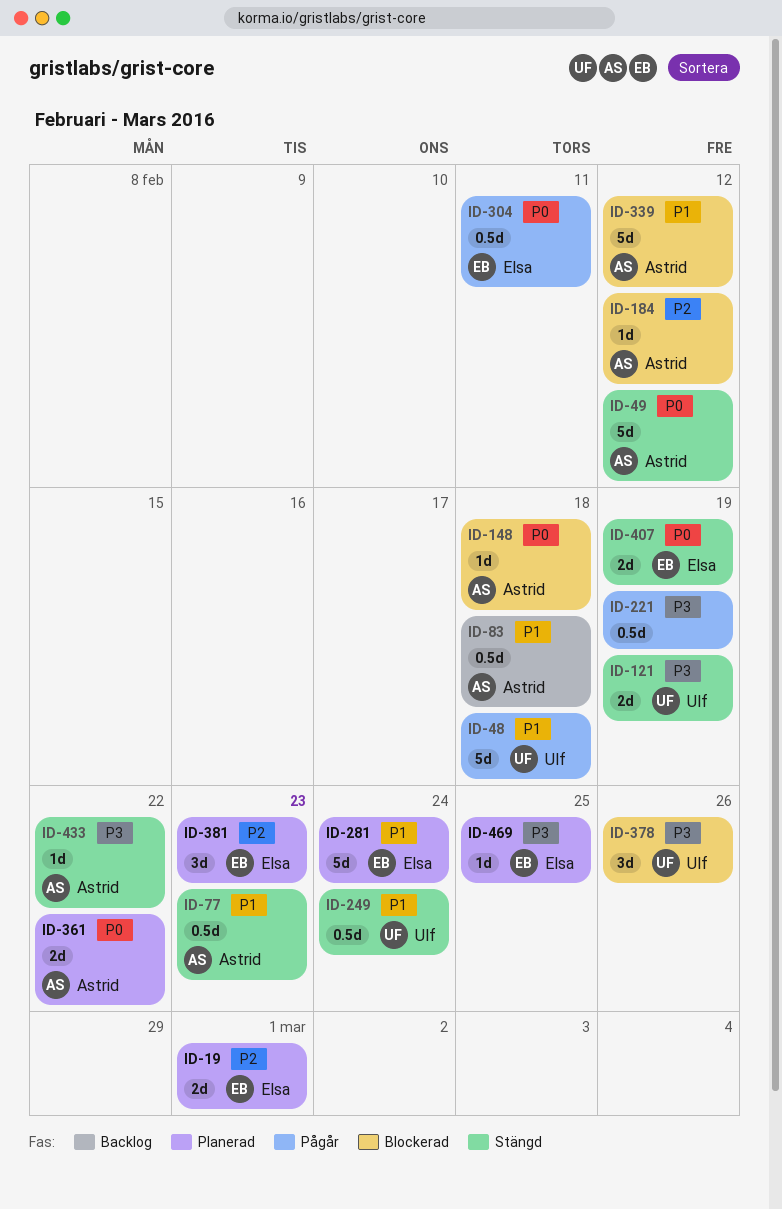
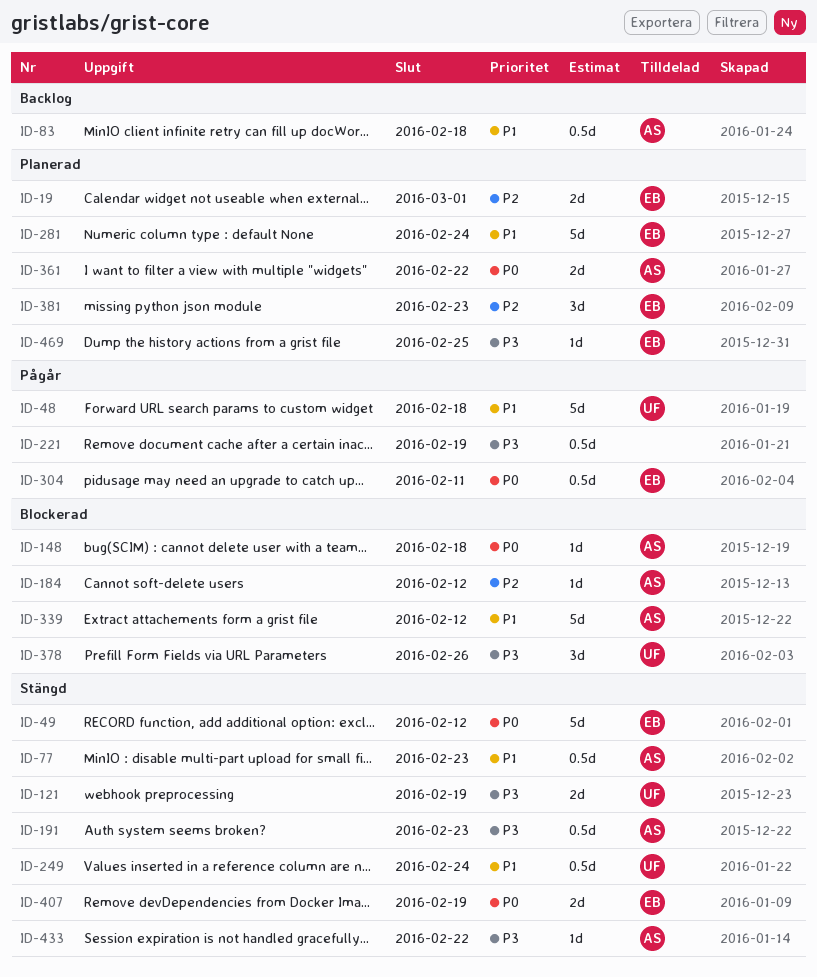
ID-49, owner: Astrid -> Elsa
ID-191: none -> present

